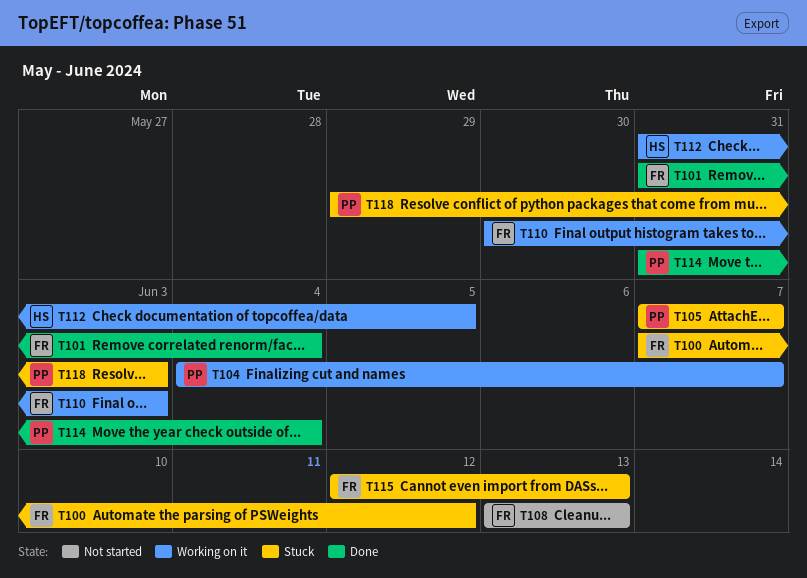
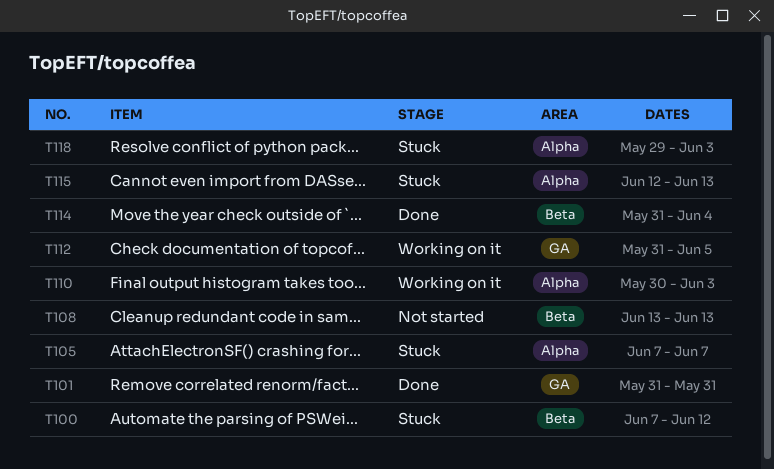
T101, due: Jun 4 -> May 31
T104: present -> none

